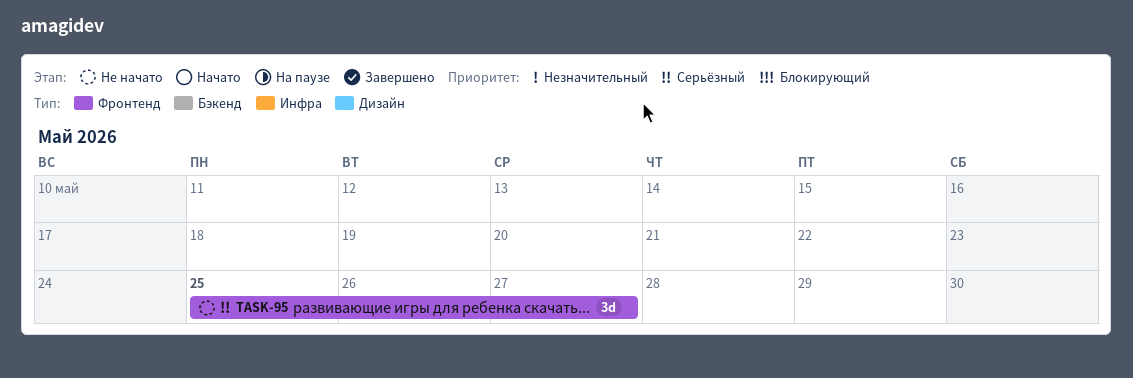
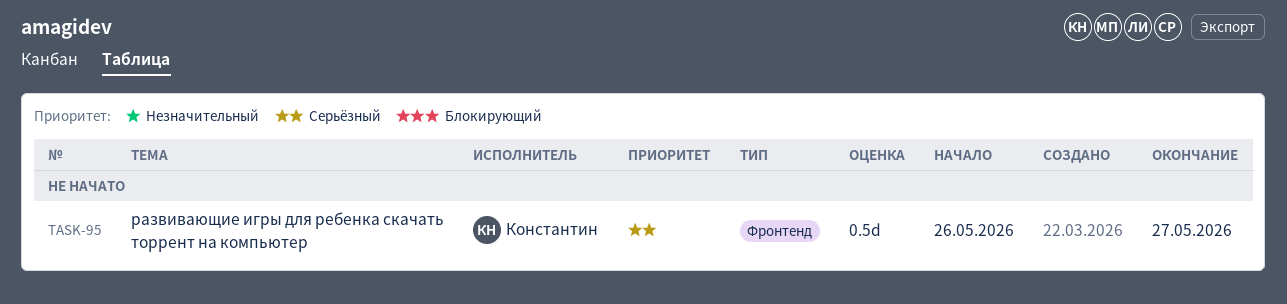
TASK-95, estimate: 3d -> 0.5d
TASK-95, start: May 25 -> May 26

